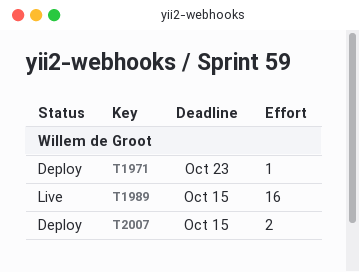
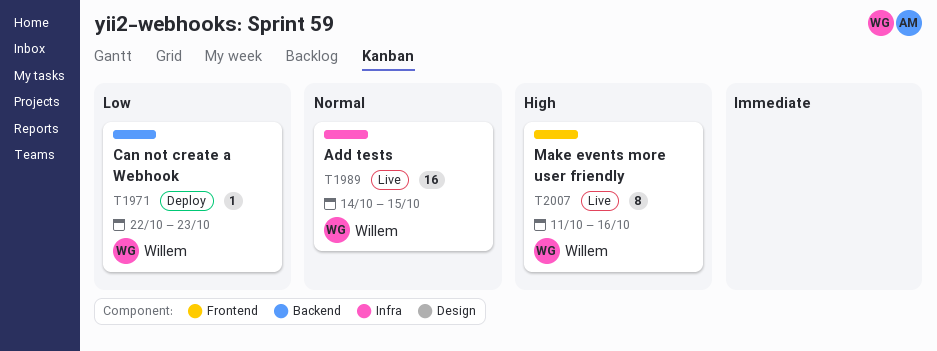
T2007, status: Deploy -> Live
T2007, estimate: 2 -> 8
T2007, due: Oct 15 -> Oct 16

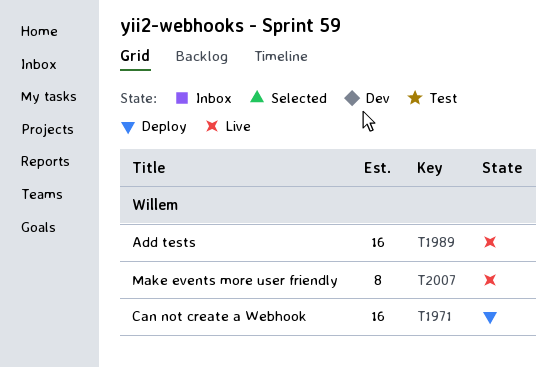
T1971, estimate: 1 -> 16

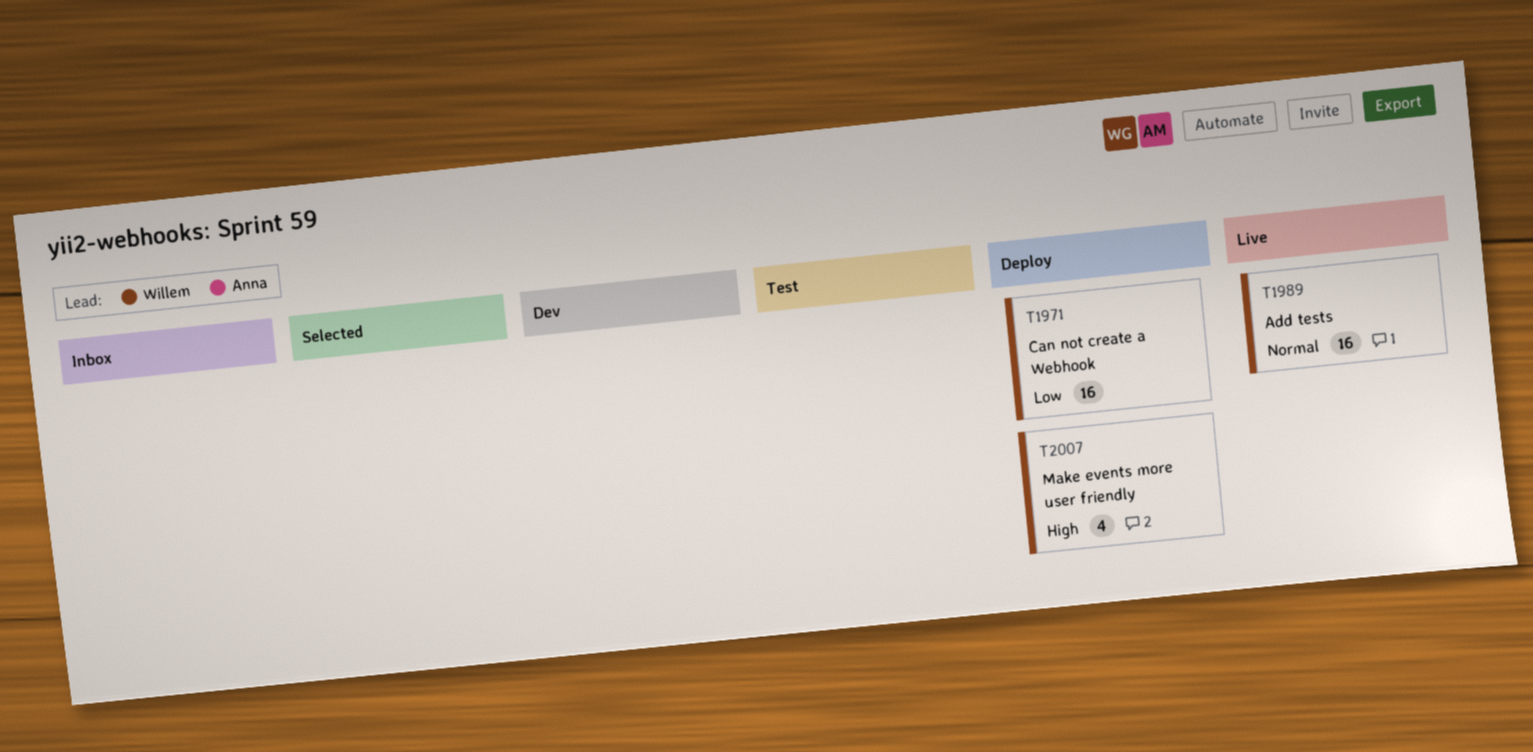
T2007, status: Live -> Deploy
T2007, estimate: 8 -> 4

